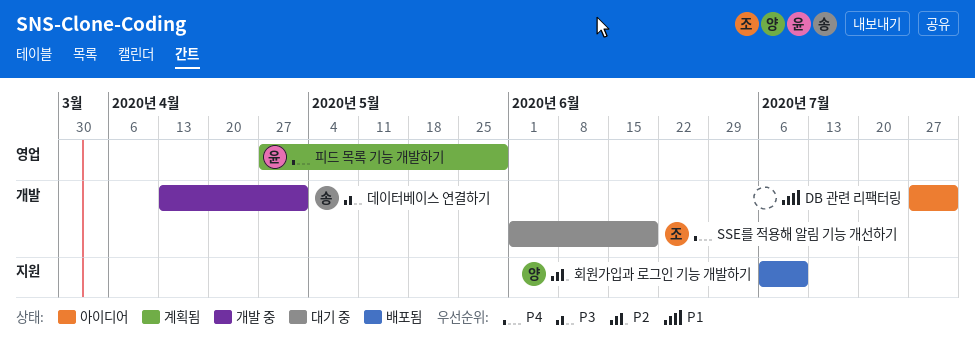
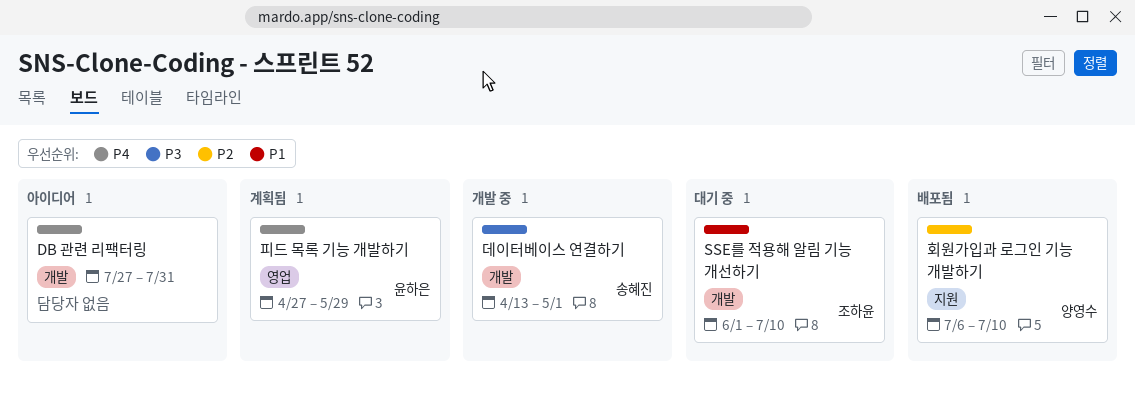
DB 관련 리팩터링, priority: P1 -> P4
SSE를 적용해 알림 기능 개선하기, priority: P4 -> P1
SSE를 적용해 알림 기능 개선하기, due: Jun 19 -> Jul 10

